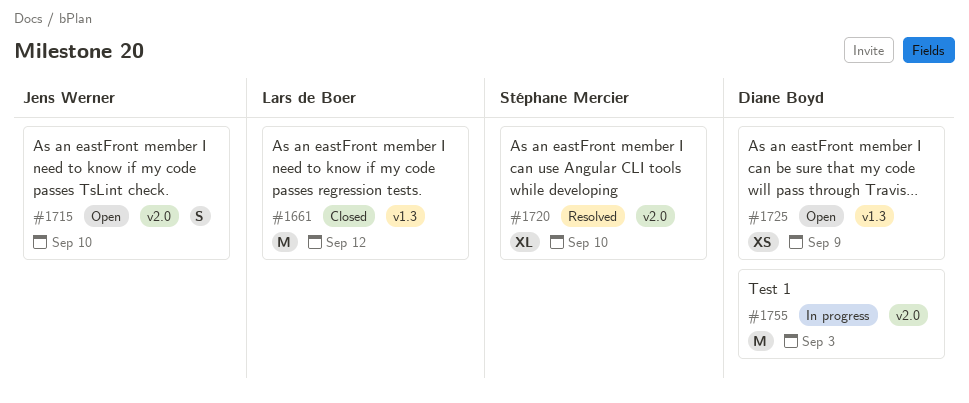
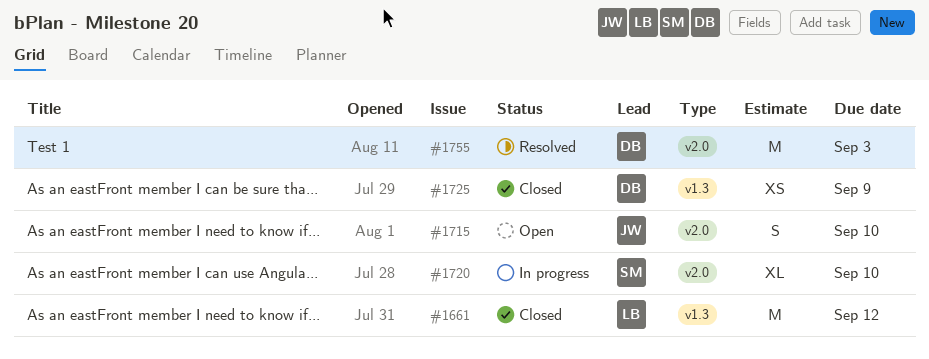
#1720, status: Resolved -> In progress
#1725, status: Open -> Closed
#1755, status: In progress -> Resolved

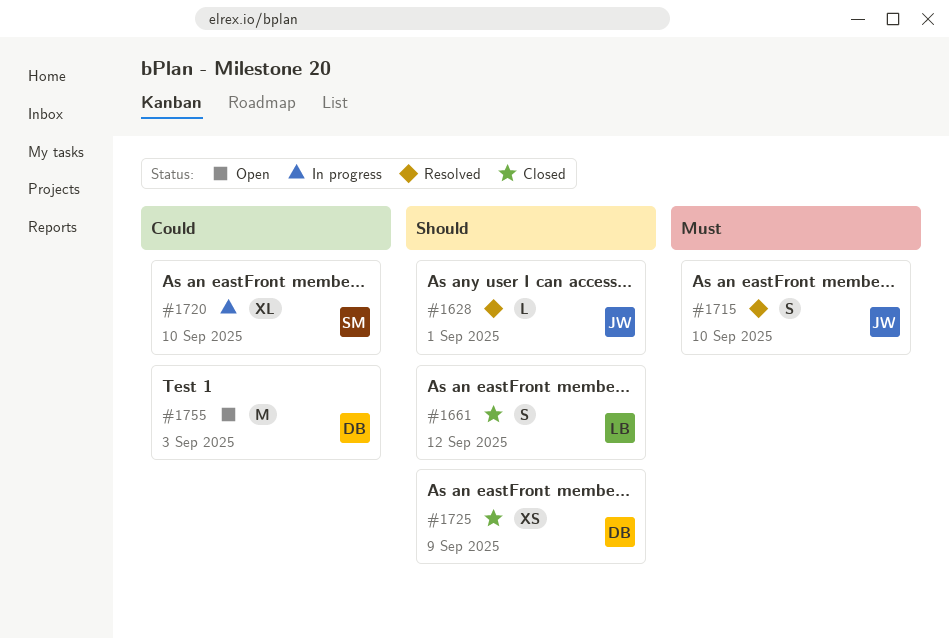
#1628: none -> present
#1661, estimate: M -> S
#1715, status: Open -> Resolved
#1755, status: Resolved -> Open

